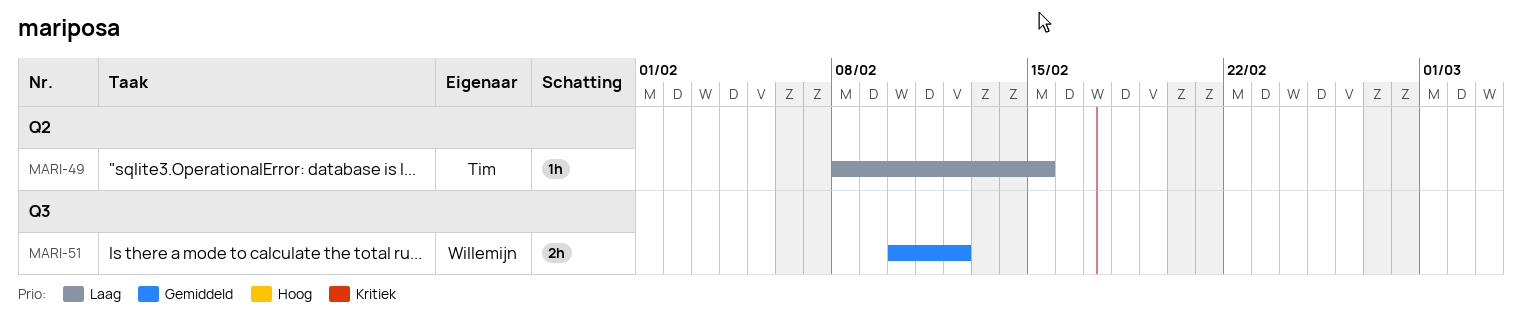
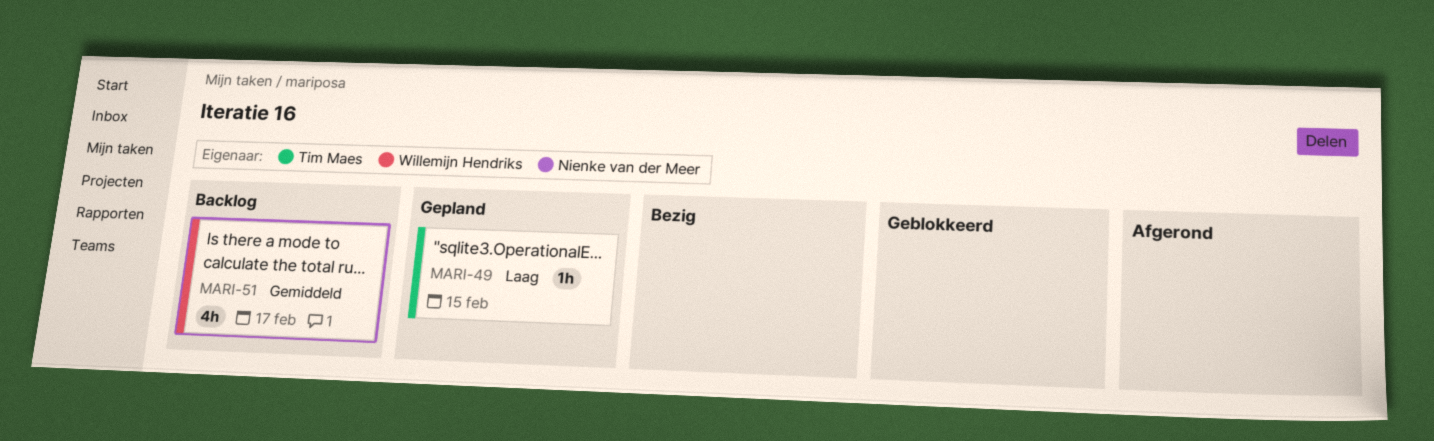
MARI-51, estimate: 2h -> 4h
MARI-51, due: Feb 12 -> Feb 17

